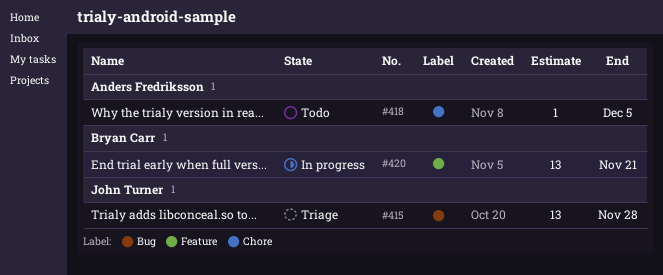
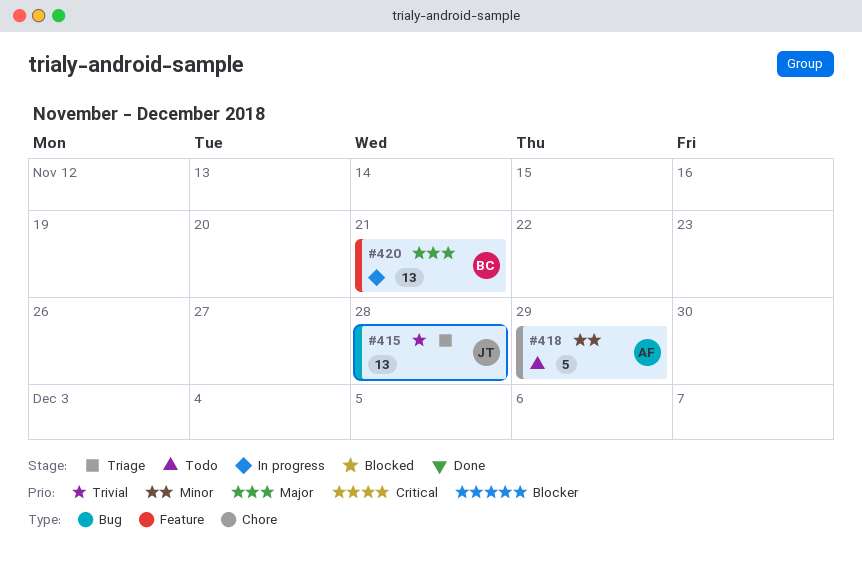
#418, estimate: 1 -> 5
#418, due: Dec 5 -> Nov 29

